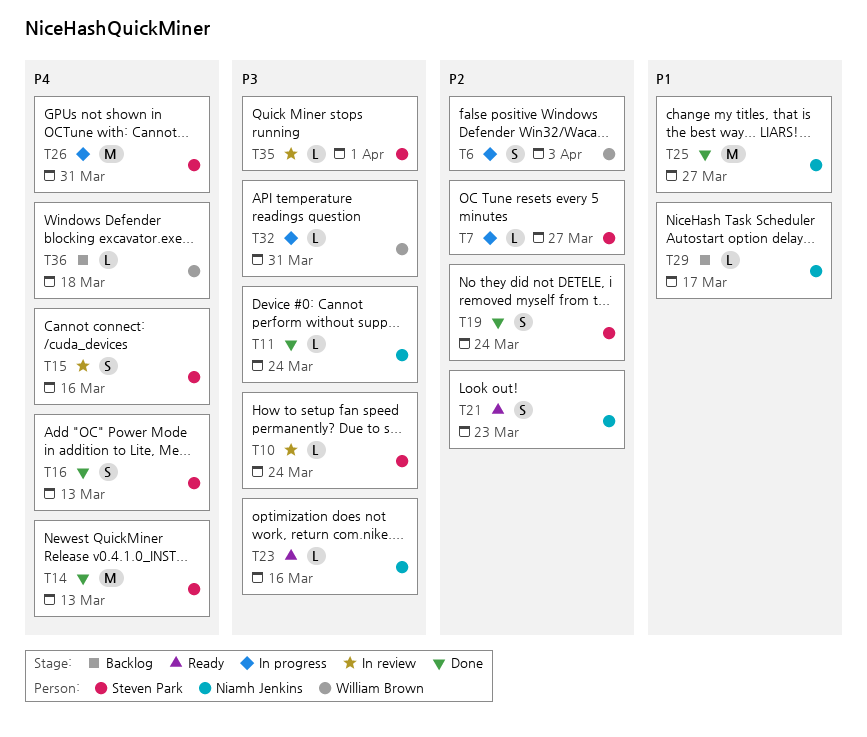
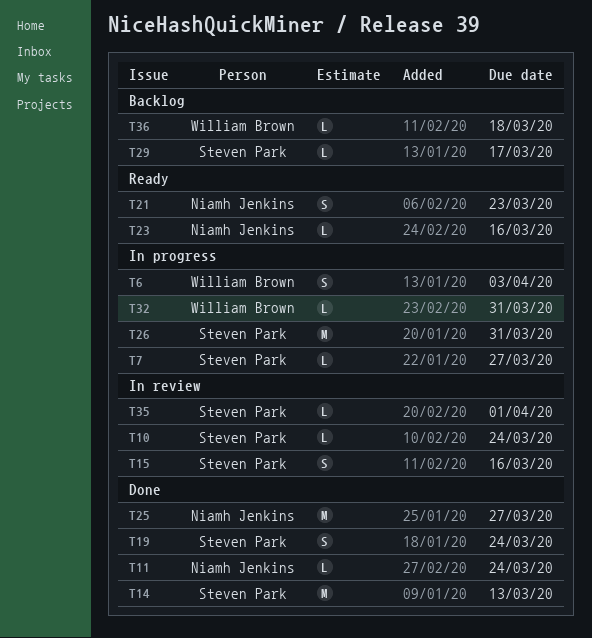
T16: present -> none
T29, owner: Niamh Jenkins -> Steven Park

